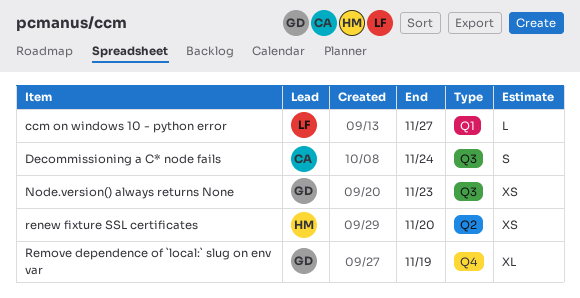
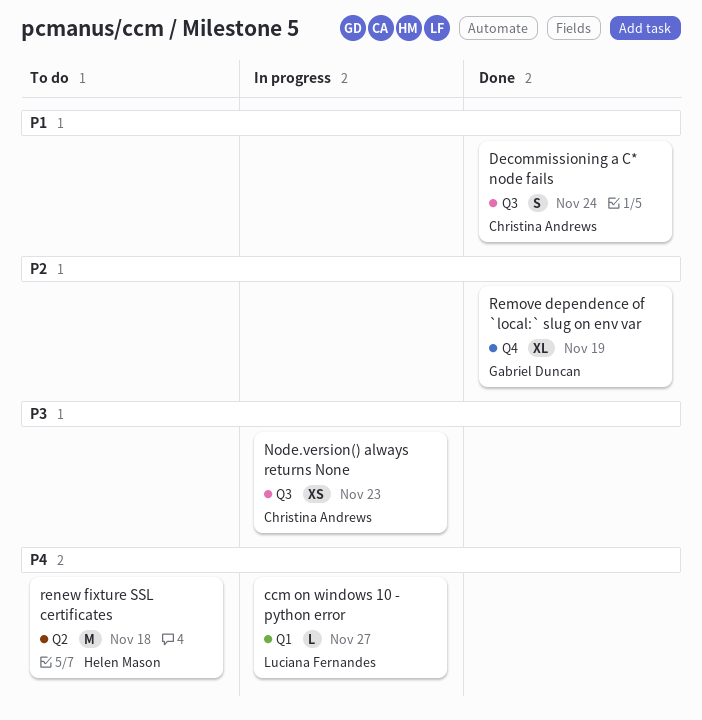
Node.version() always returns None, owner: Gabriel Duncan -> Christina Andrews
renew fixture SSL certificates, estimate: XS -> M
renew fixture SSL certificates, due: Nov 20 -> Nov 18

